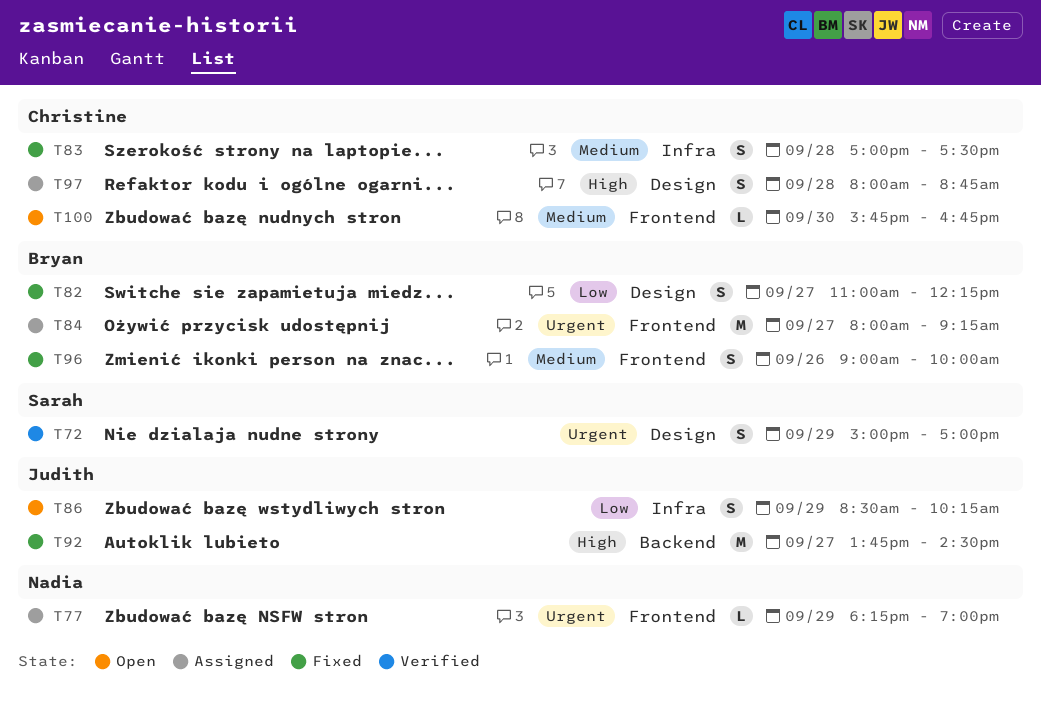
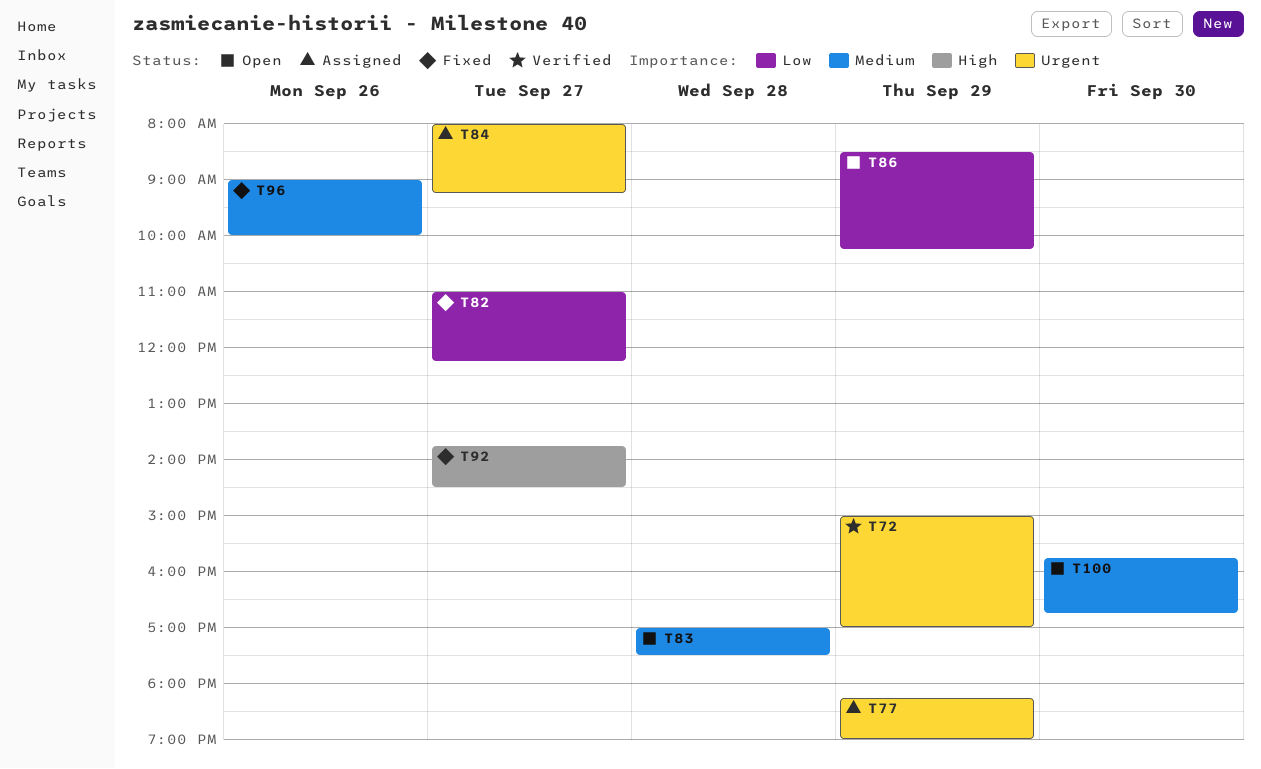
T83, status: Fixed -> Open
T97: present -> none

